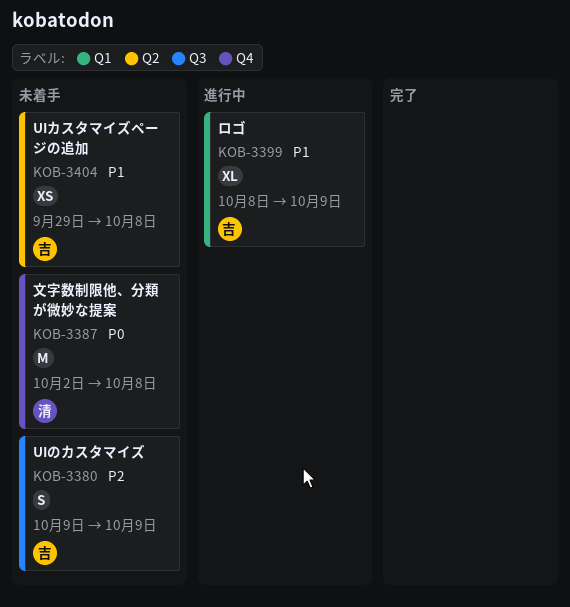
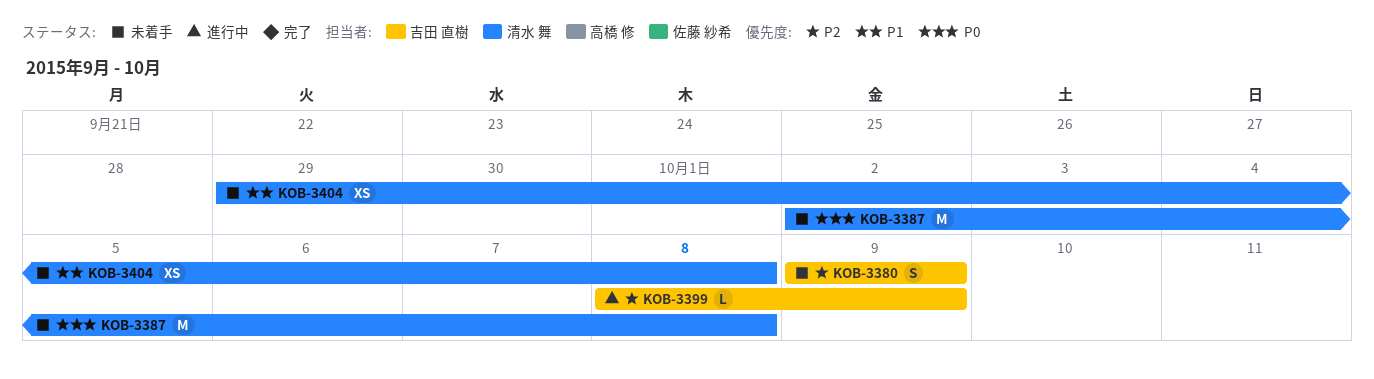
KOB-3399, priority: P1 -> P2
KOB-3399, estimate: XL -> L
KOB-3404, owner: 吉田 直樹 -> 清水 舞

